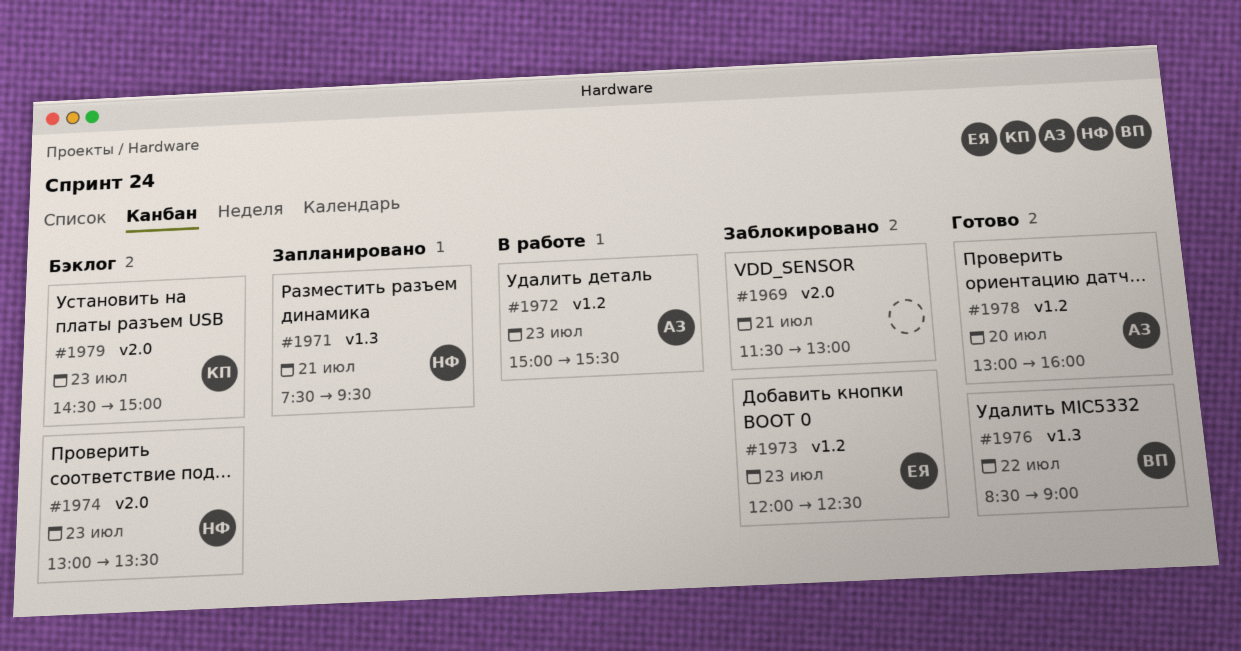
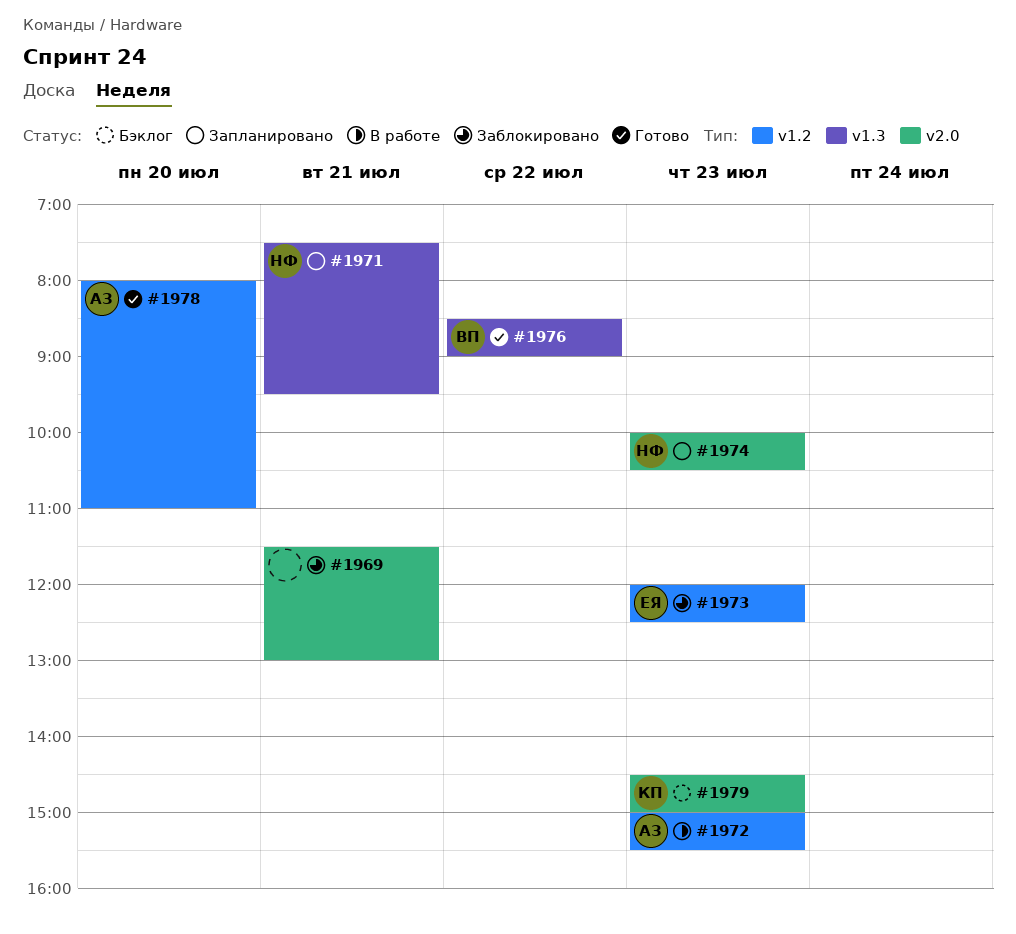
#1974, status: Бэклог -> Запланировано
#1974, begins: 13:00 -> 10:00
#1974, ends: 13:30 -> 10:30
#1978, begins: 13:00 -> 08:00
#1978, ends: 16:00 -> 11:00

